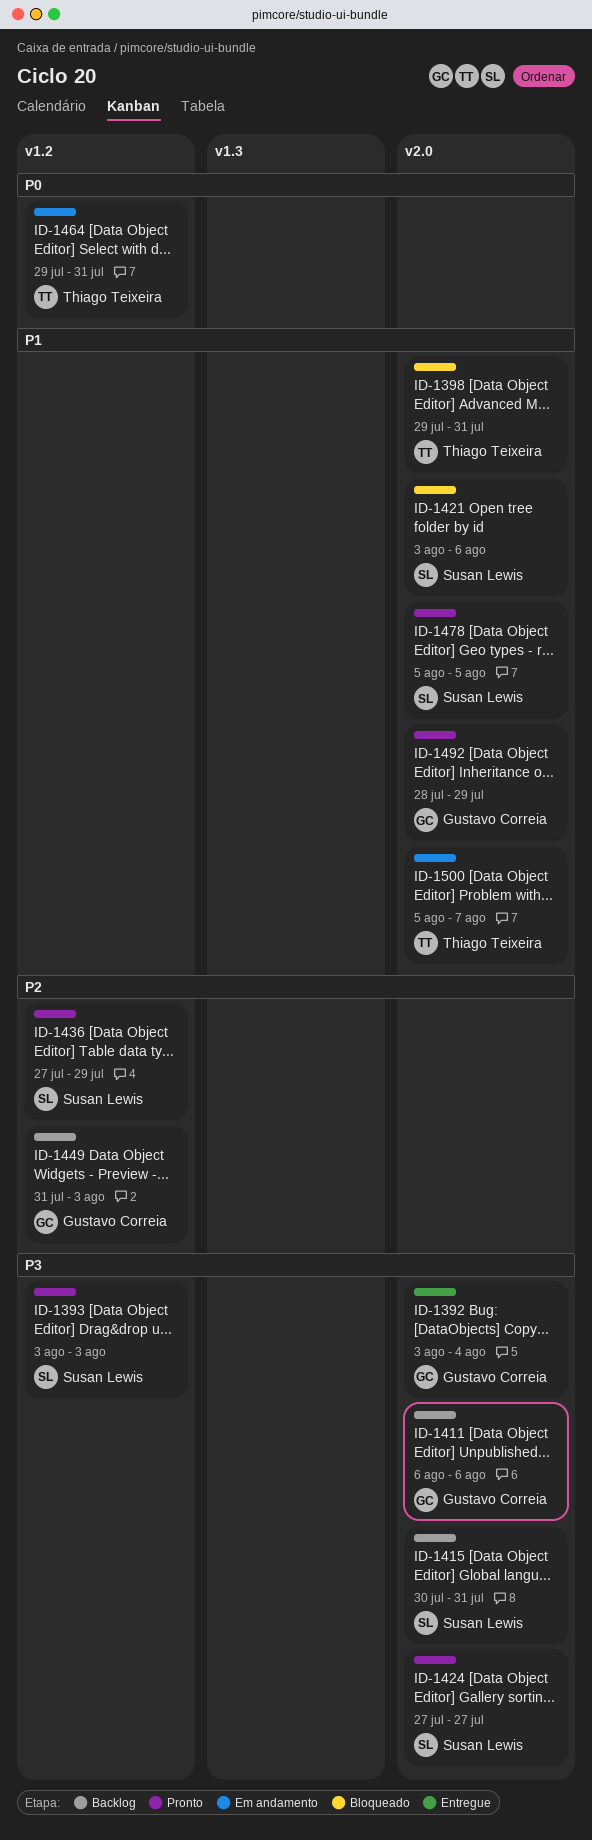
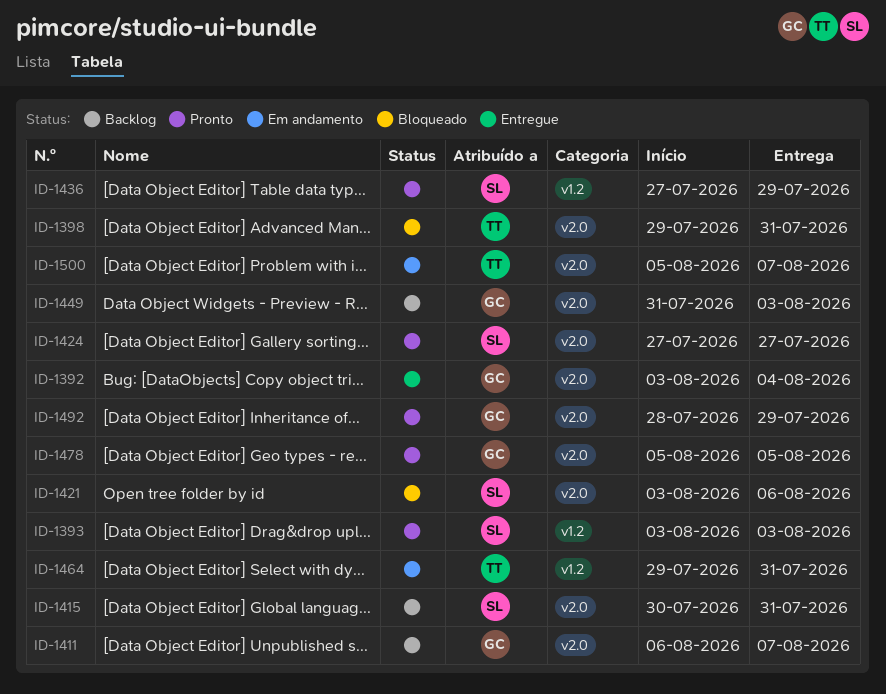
ID-1411, due: Aug 6 -> Aug 7
ID-1449, label: v1.2 -> v2.0
ID-1478, owner: Susan Lewis -> Gustavo Correia

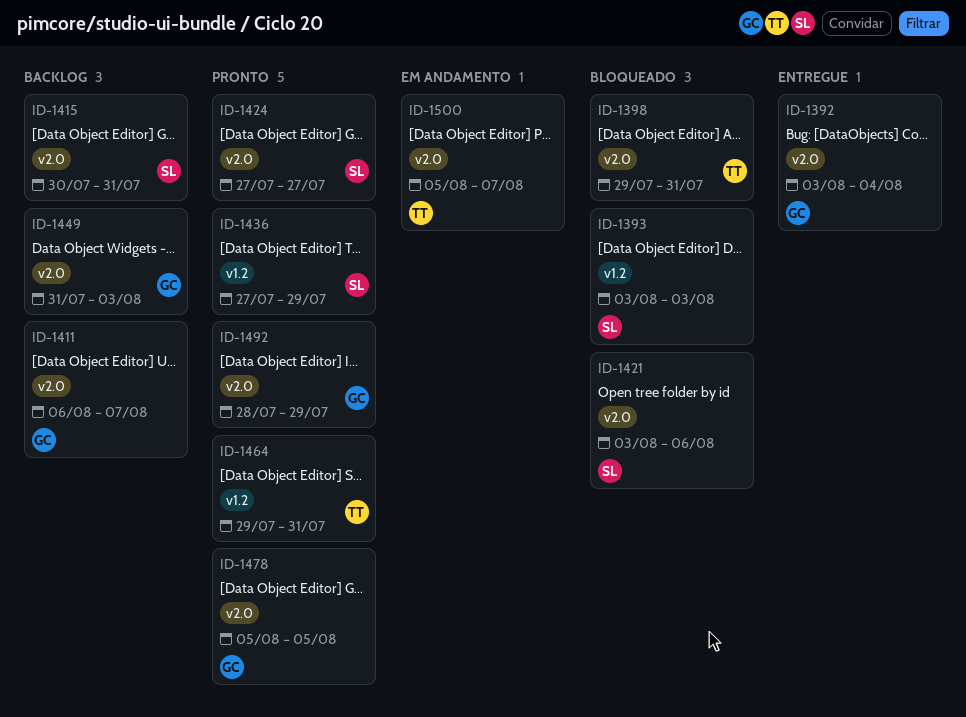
ID-1393, status: Pronto -> Bloqueado
ID-1464, status: Em andamento -> Pronto

